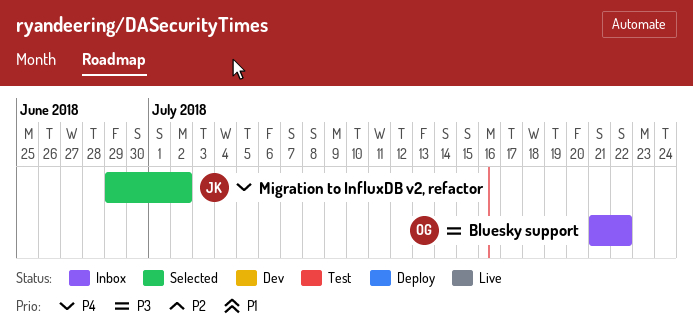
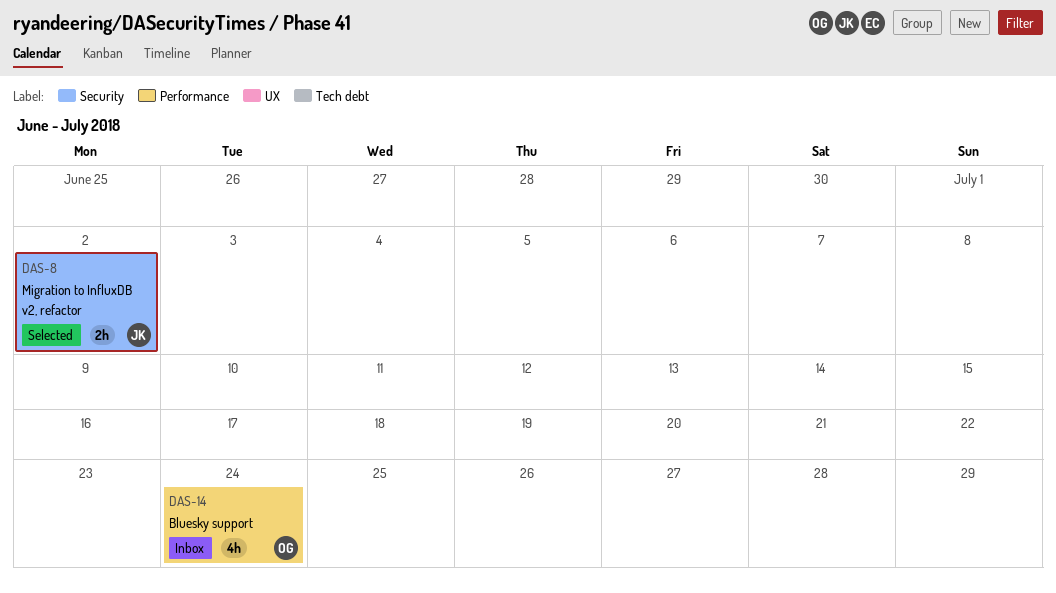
Bluesky support, due: Jul 22 -> Jul 24

